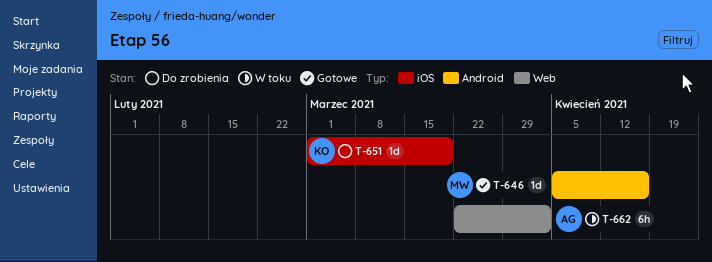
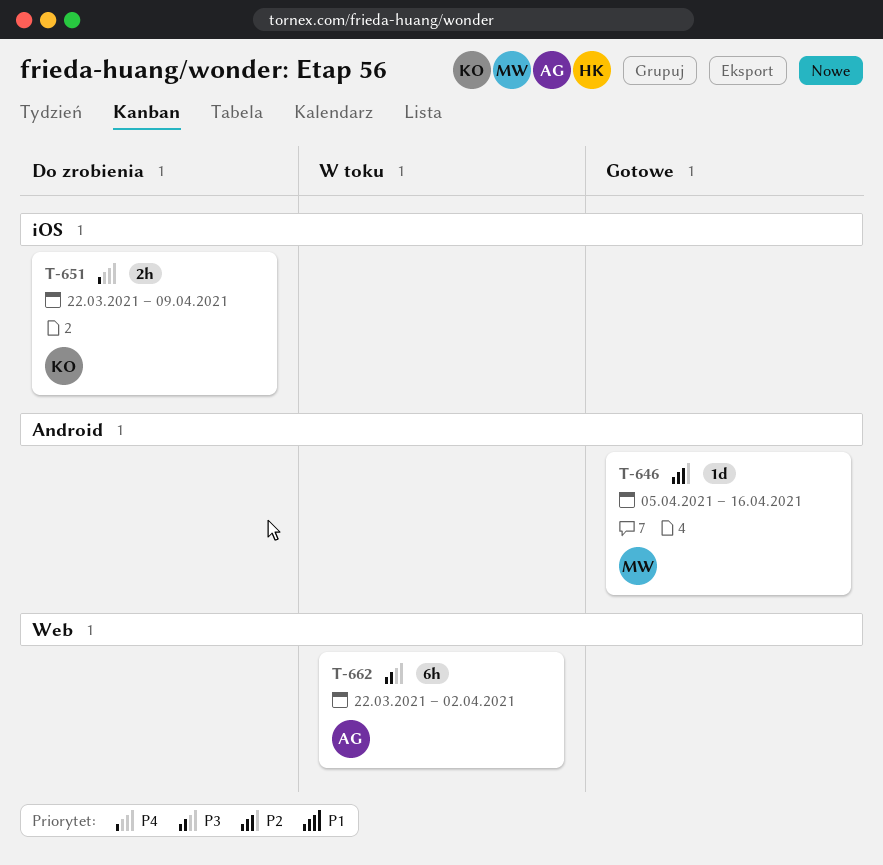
T-651, estimate: 1d -> 2h
T-651, start: Mar 1 -> Mar 22
T-651, due: Mar 19 -> Apr 9

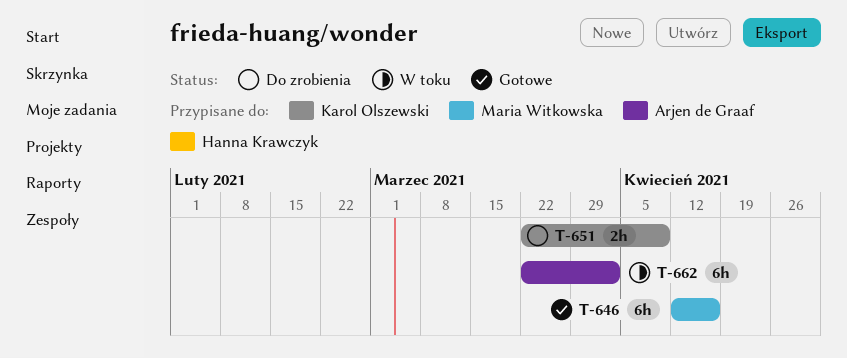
T-646, estimate: 1d -> 6h
T-646, start: Apr 5 -> Apr 12

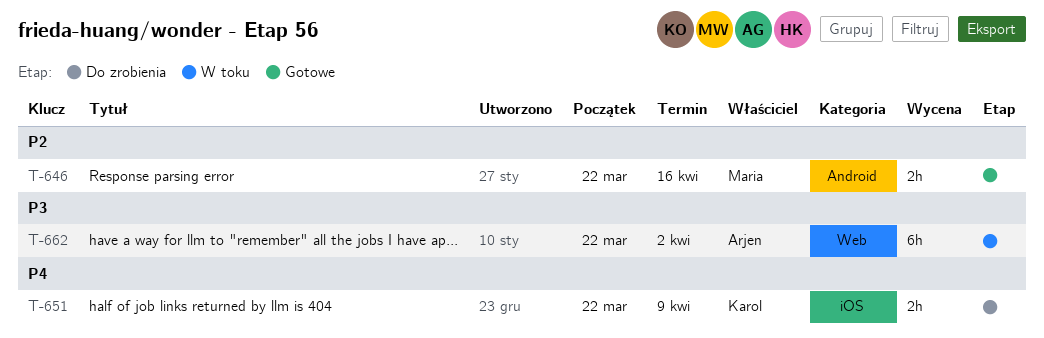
T-646, estimate: 6h -> 2h
T-646, start: Apr 12 -> Mar 22

